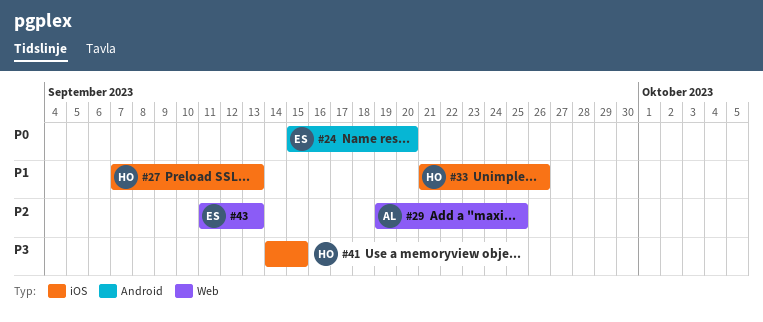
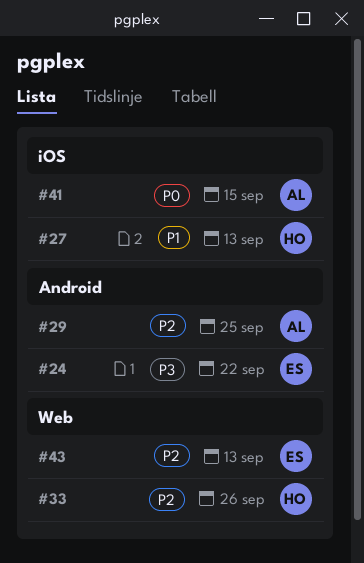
#24, priority: P0 -> P3
#24, due: Sep 20 -> Sep 22
#29, label: Web -> Android
#33, priority: P1 -> P2
#33, label: iOS -> Web
#41, owner: HO -> AL
#41, priority: P3 -> P0

